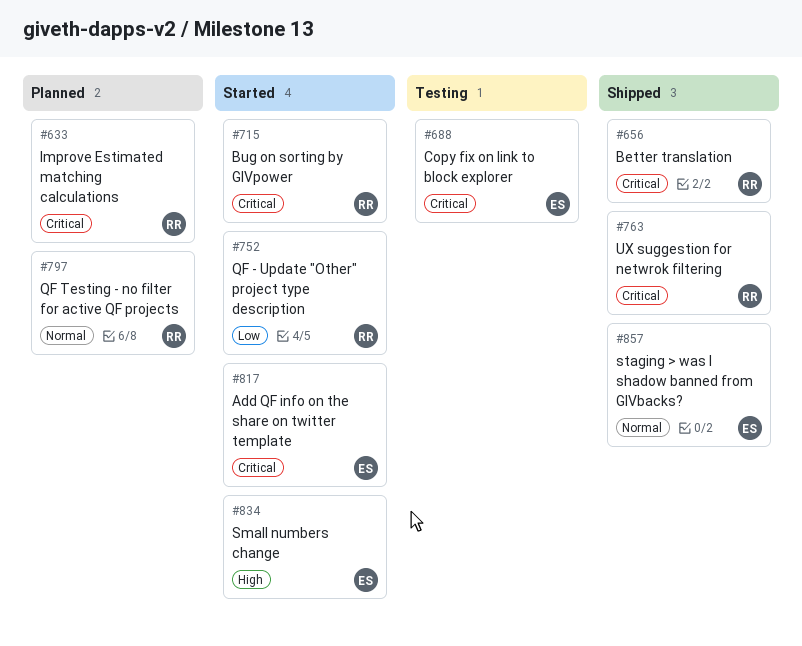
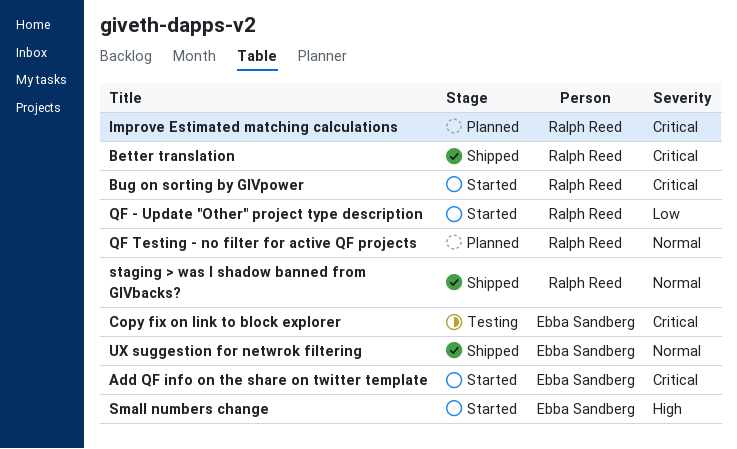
staging > was I shadow banned from GIVbacks?, owner: Ebba Sandberg -> Ralph Reed
UX suggestion for netwrok filtering, owner: Ralph Reed -> Ebba Sandberg
UX suggestion for netwrok filtering, priority: Critical -> Normal

